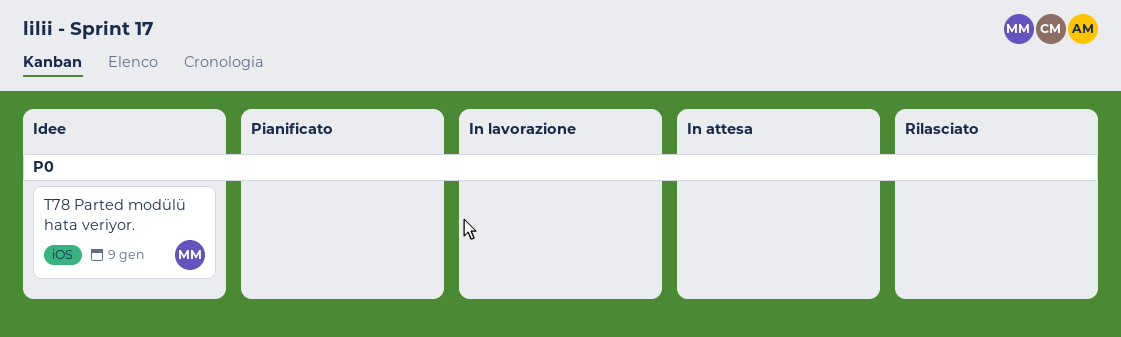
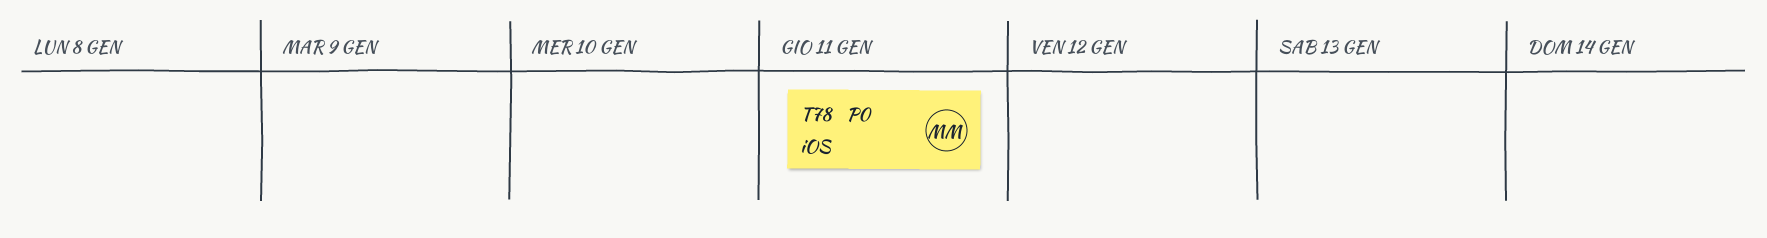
T78, due: Jan 9 -> Jan 11

